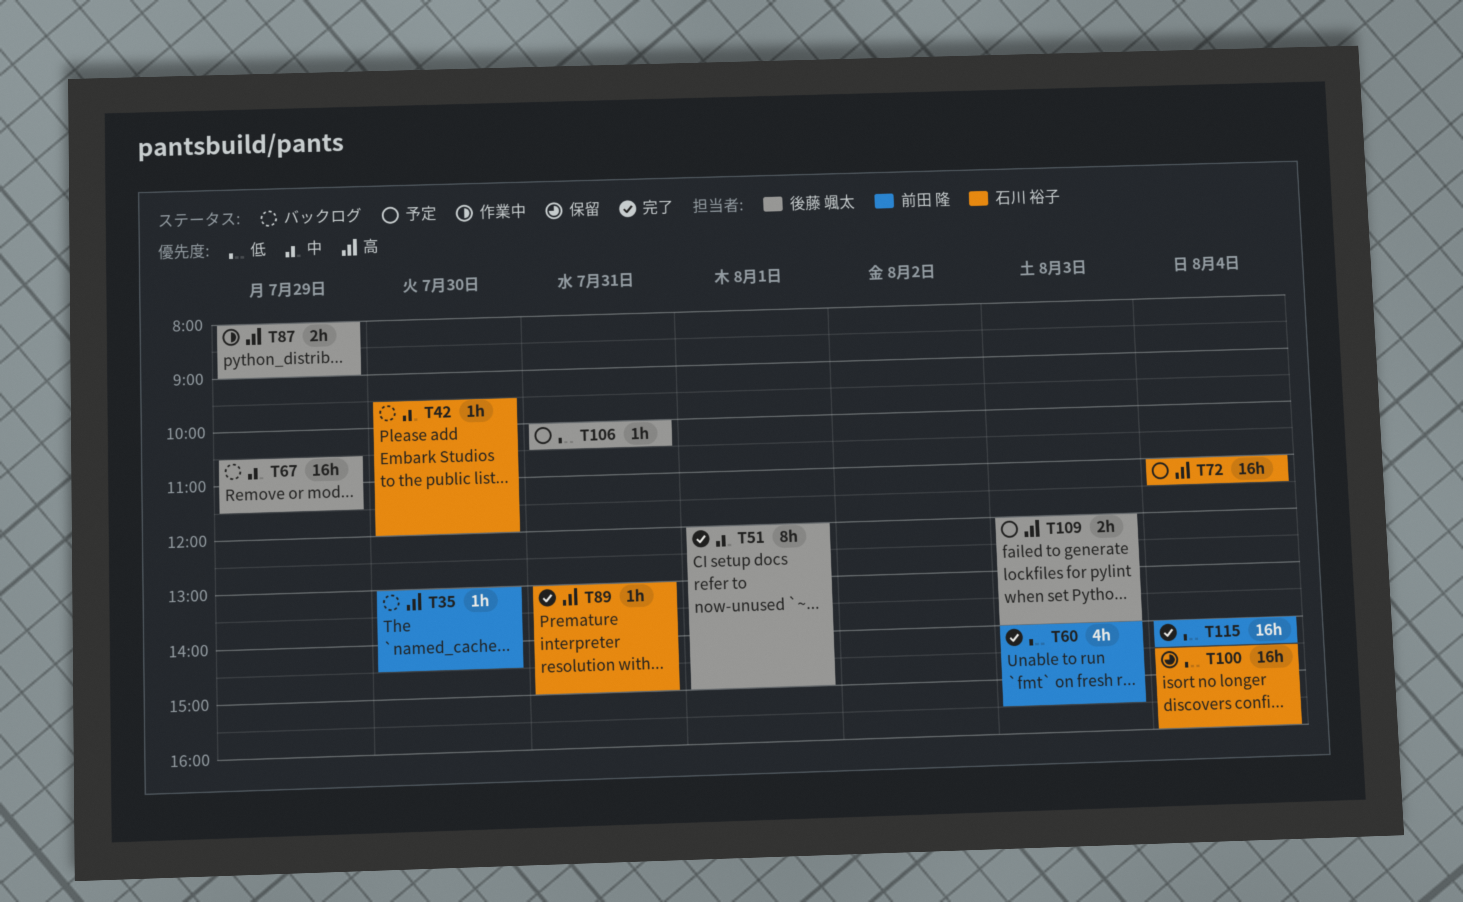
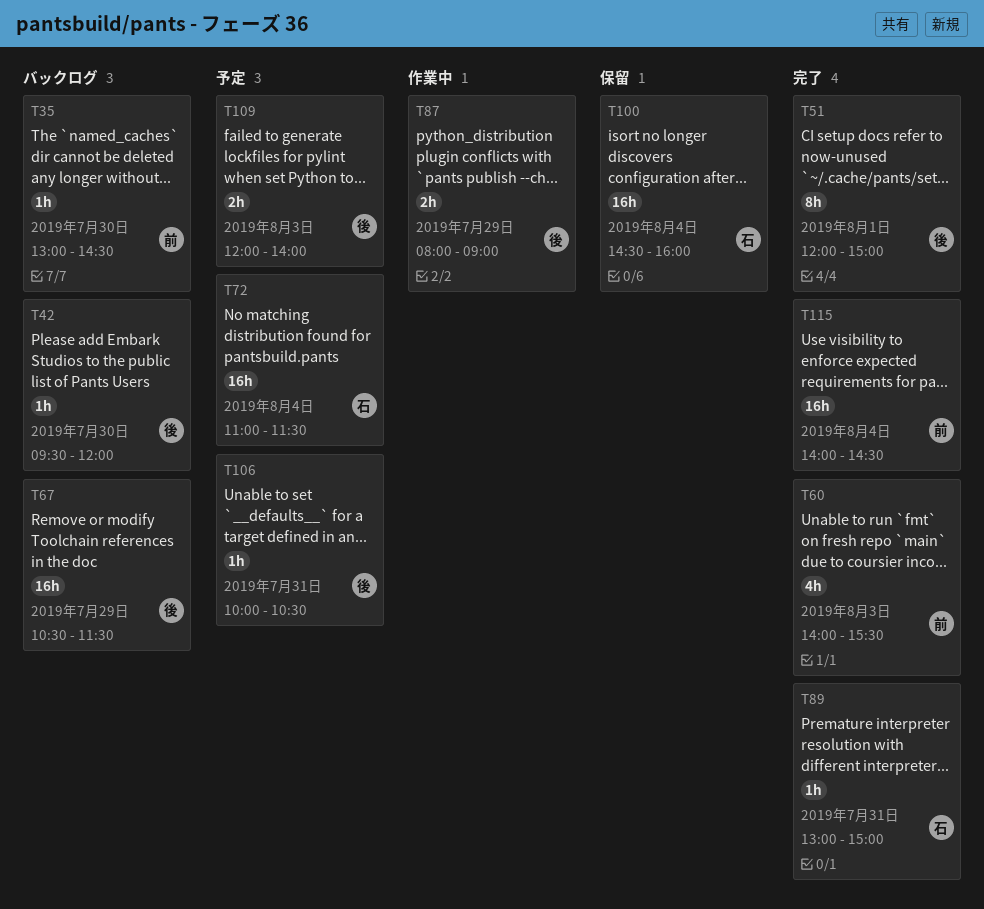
T42, owner: 石川 裕子 -> 後藤 颯太

